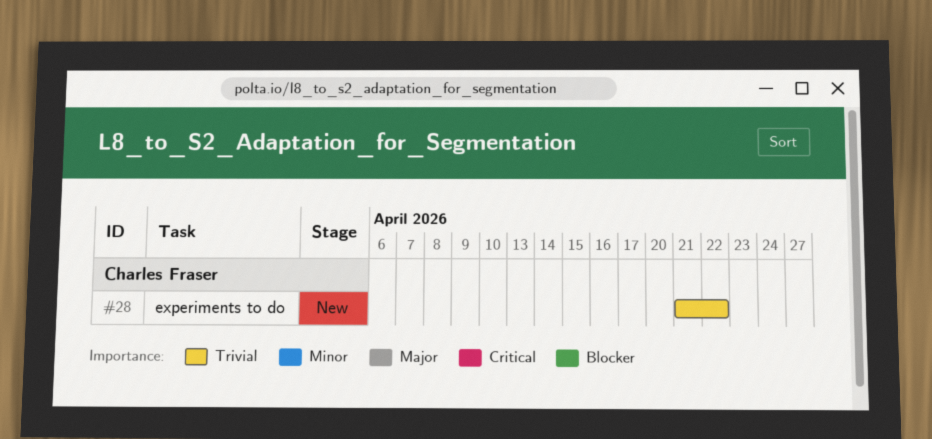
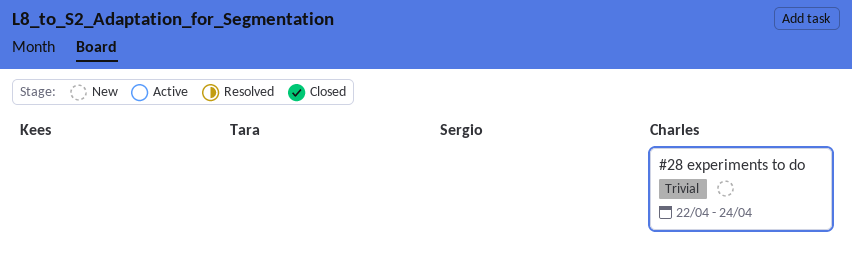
#28, start: Apr 21 -> Apr 22
#28, due: Apr 22 -> Apr 24

